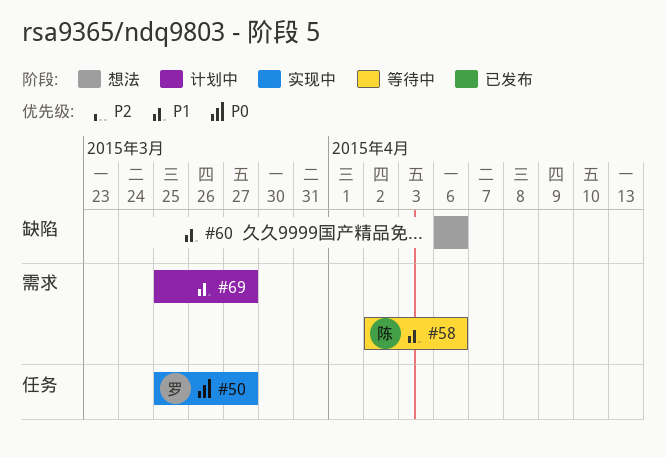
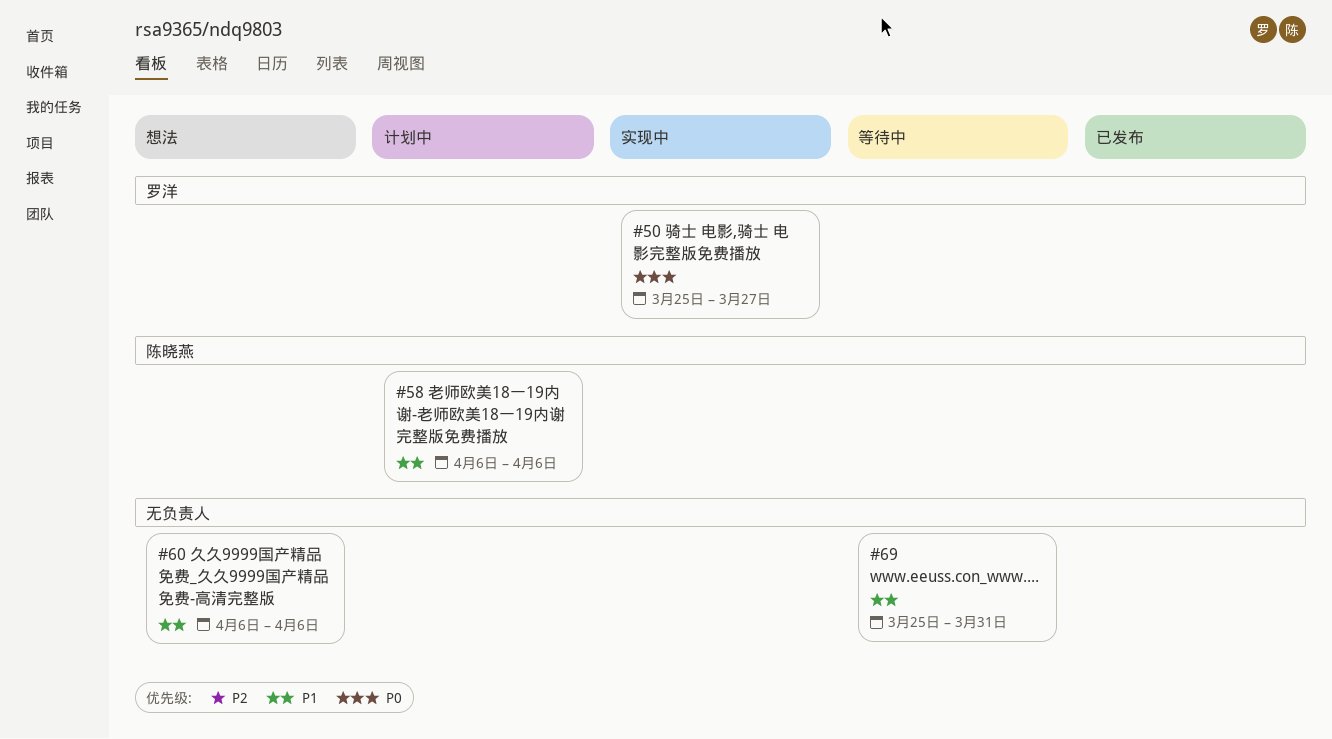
#58, status: 等待中 -> 计划中
#58, start: Apr 2 -> Apr 6
#69, status: 计划中 -> 等待中
#69, due: Mar 27 -> Mar 31

